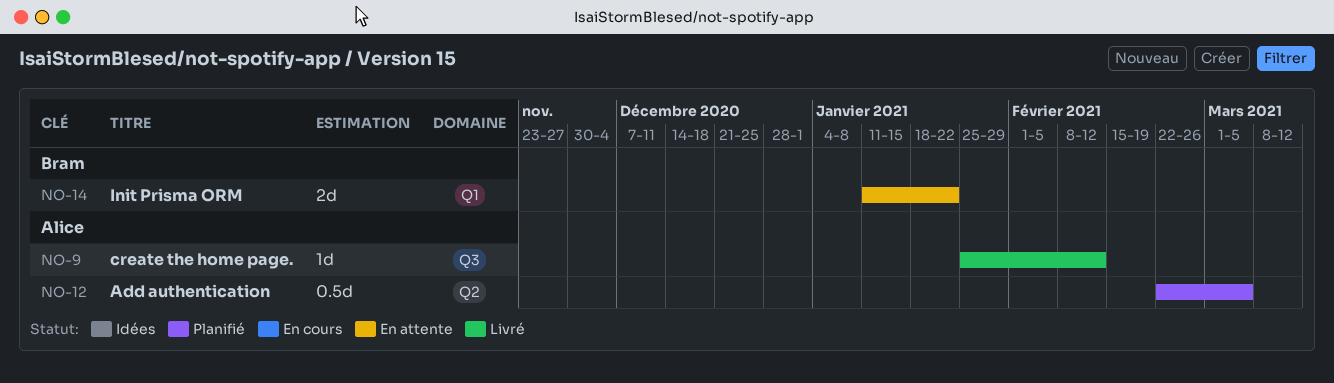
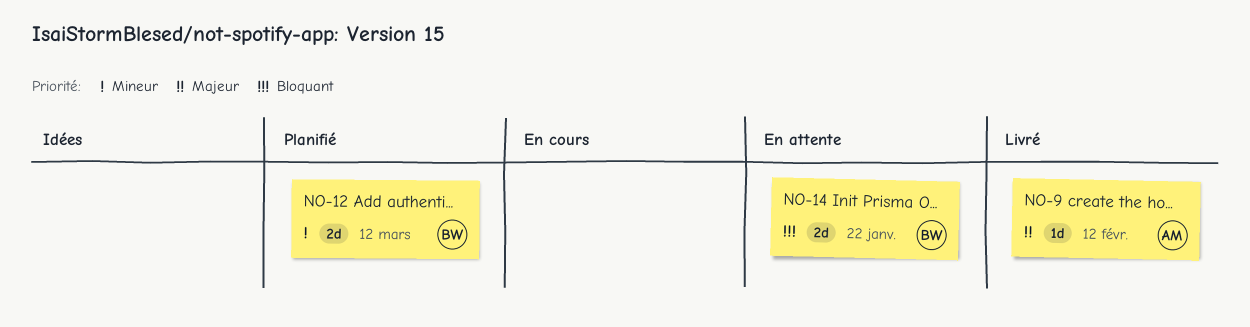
NO-12, owner: Alice -> Bram
NO-12, estimate: 0.5d -> 2d
NO-12, due: Mar 5 -> Mar 12

